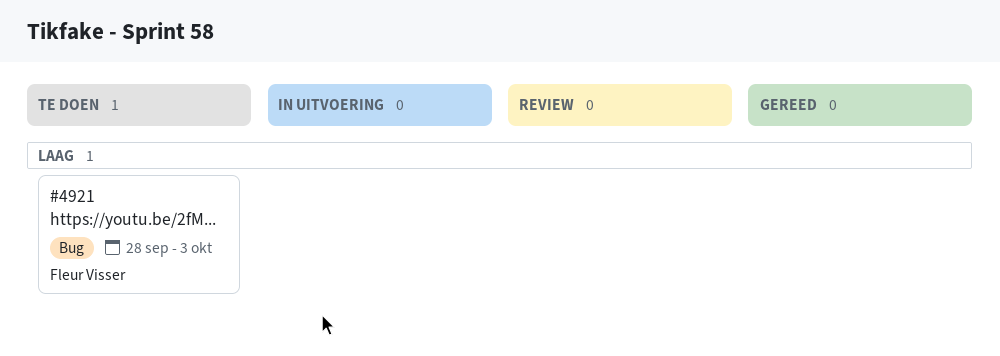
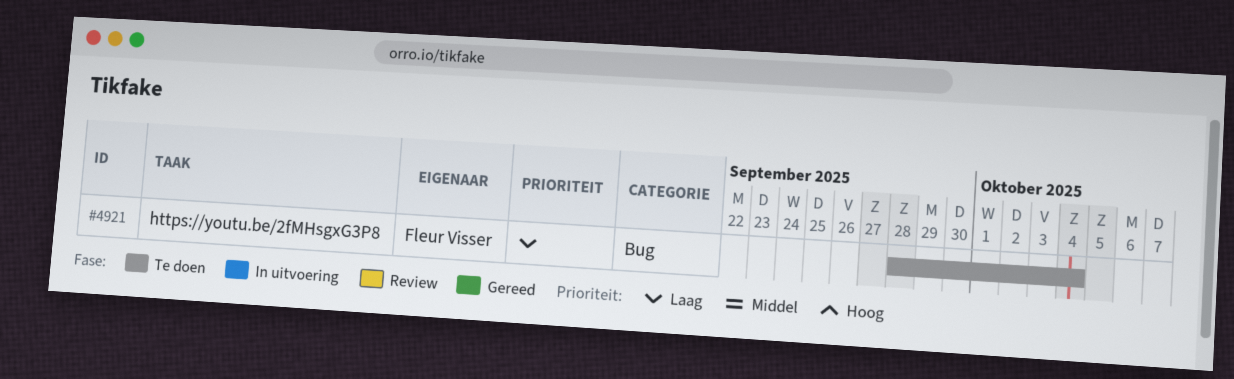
#4921, due: Oct 3 -> Oct 4

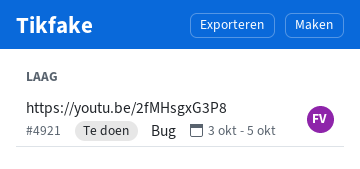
#4921, start: Sep 28 -> Oct 3
#4921, due: Oct 4 -> Oct 5

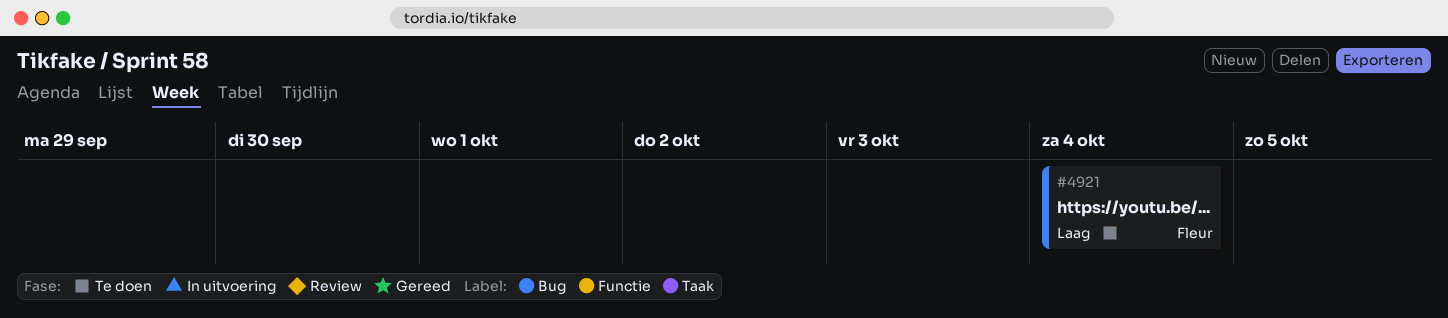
#4921, due: Oct 5 -> Oct 4

